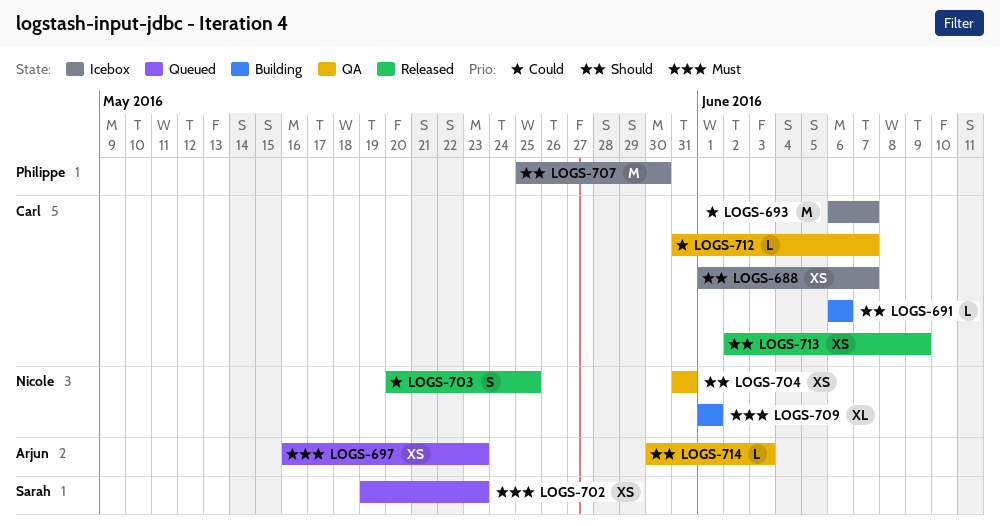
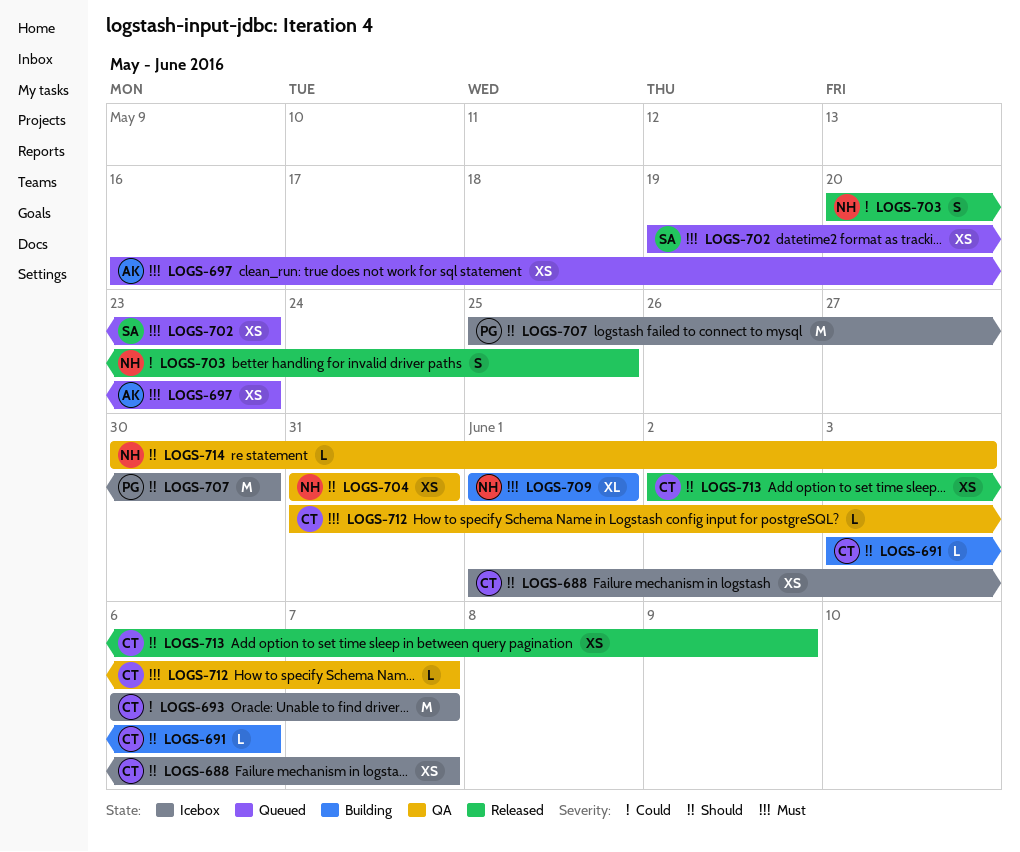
LOGS-691, start: Jun 6 -> Jun 3
LOGS-712, priority: Could -> Must
LOGS-714, owner: Arjun -> Nicole

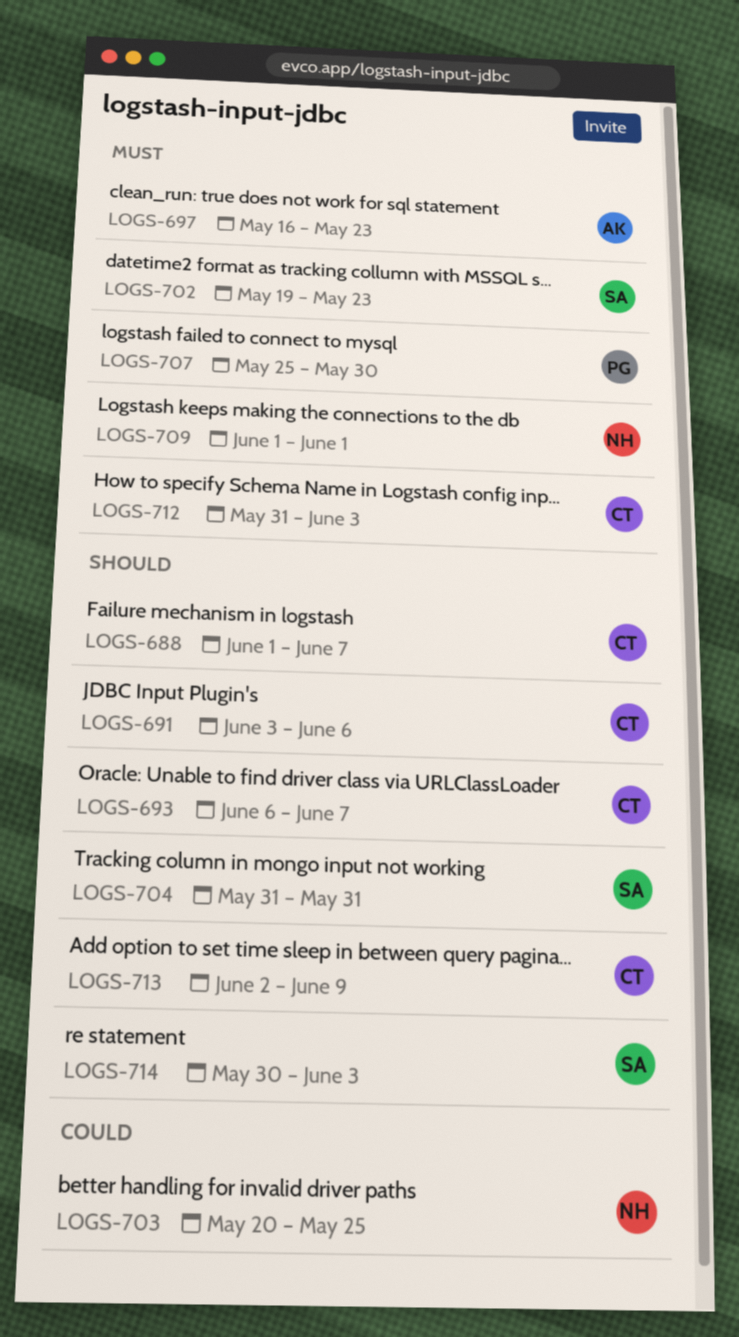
LOGS-693, priority: Could -> Should
LOGS-704, owner: NH -> SA
LOGS-707, priority: Should -> Must
LOGS-712, due: Jun 7 -> Jun 3
LOGS-714, owner: NH -> SA

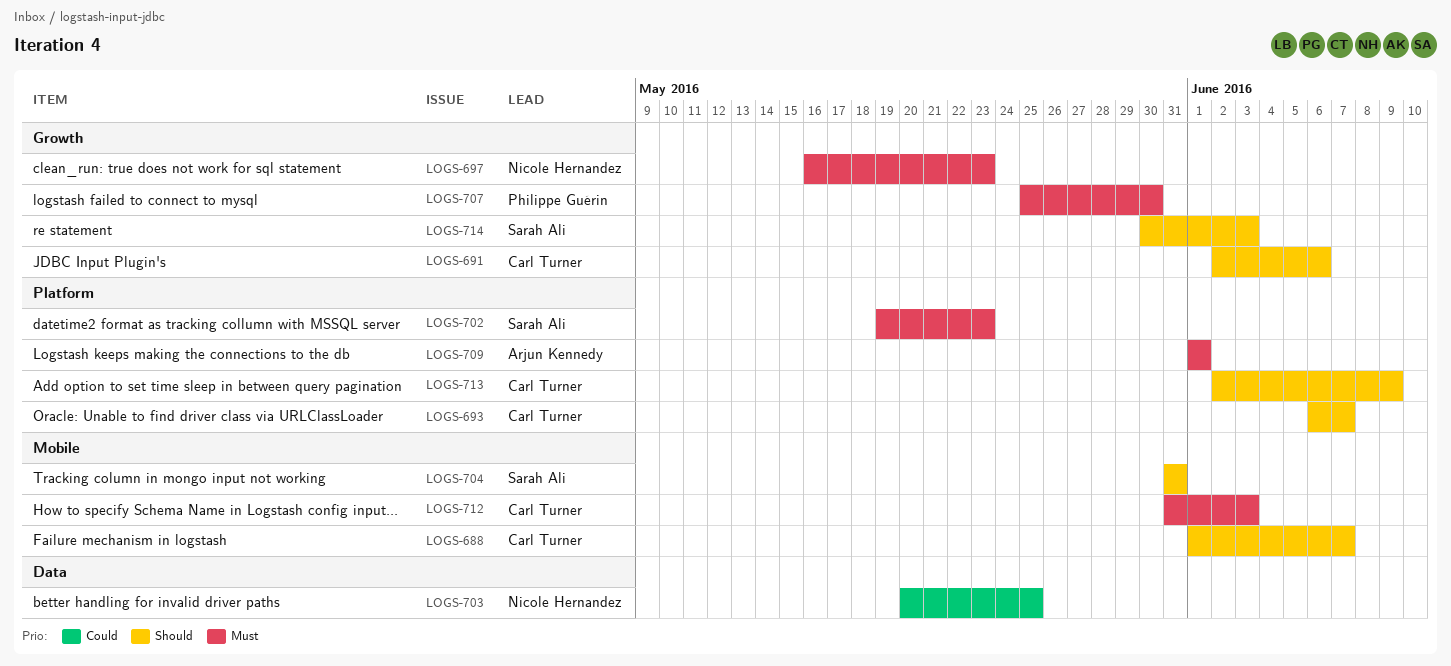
LOGS-691, start: Jun 3 -> Jun 2
LOGS-697, owner: Arjun Kennedy -> Nicole Hernandez
LOGS-709, owner: Nicole Hernandez -> Arjun Kennedy

